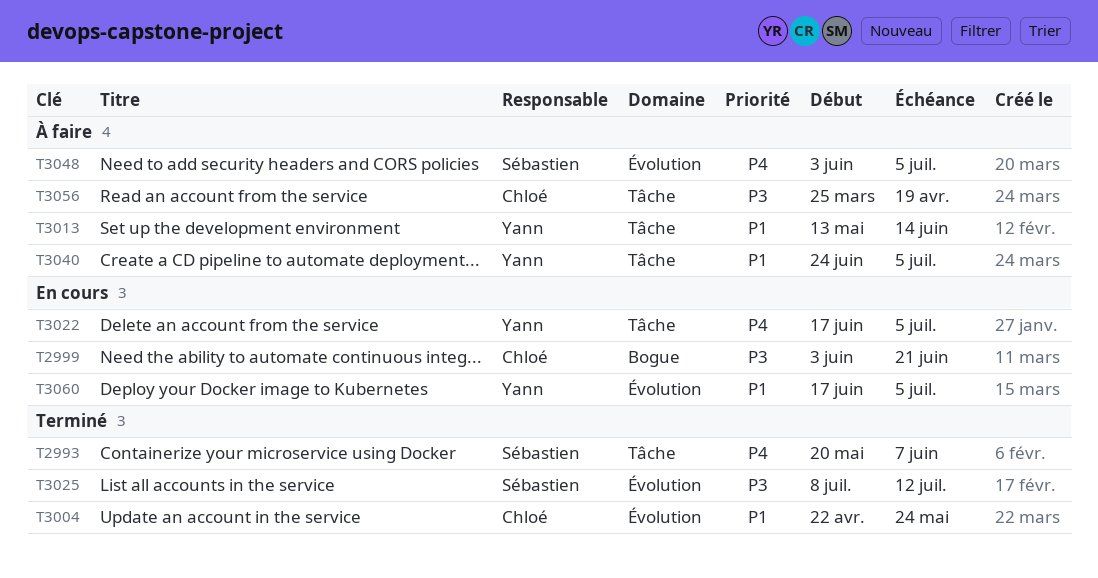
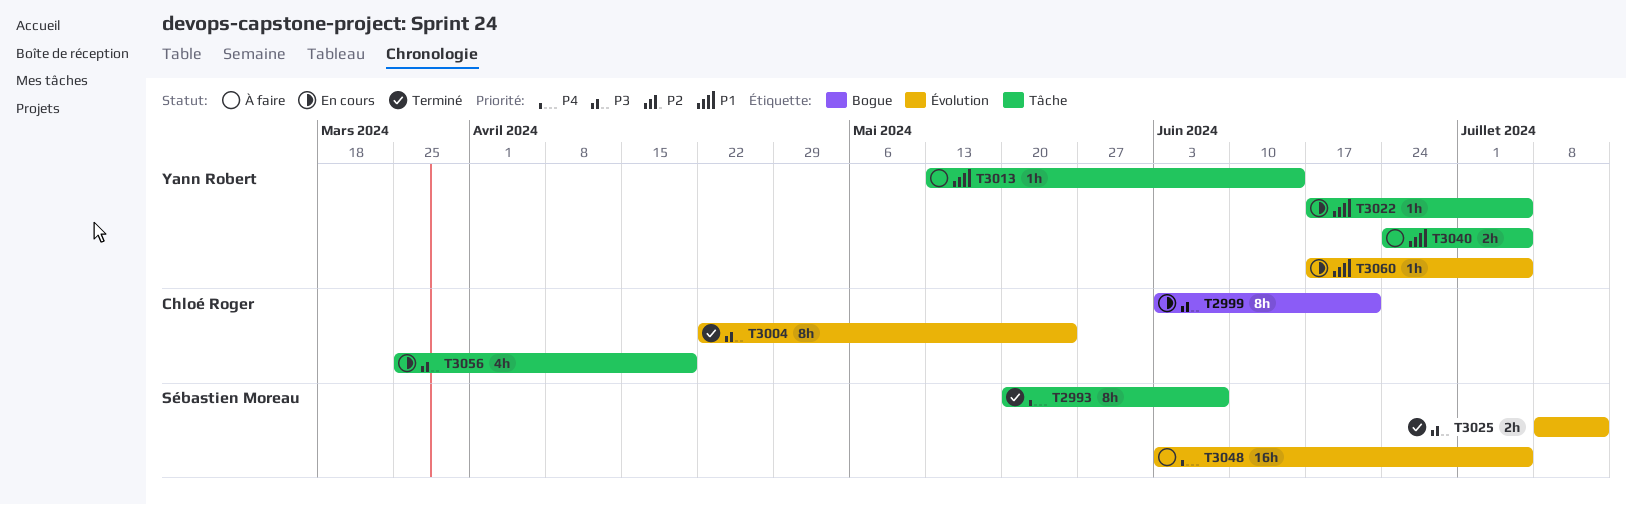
T3004, priority: P1 -> P3
T3022, priority: P4 -> P1
T3056, status: À faire -> En cours

